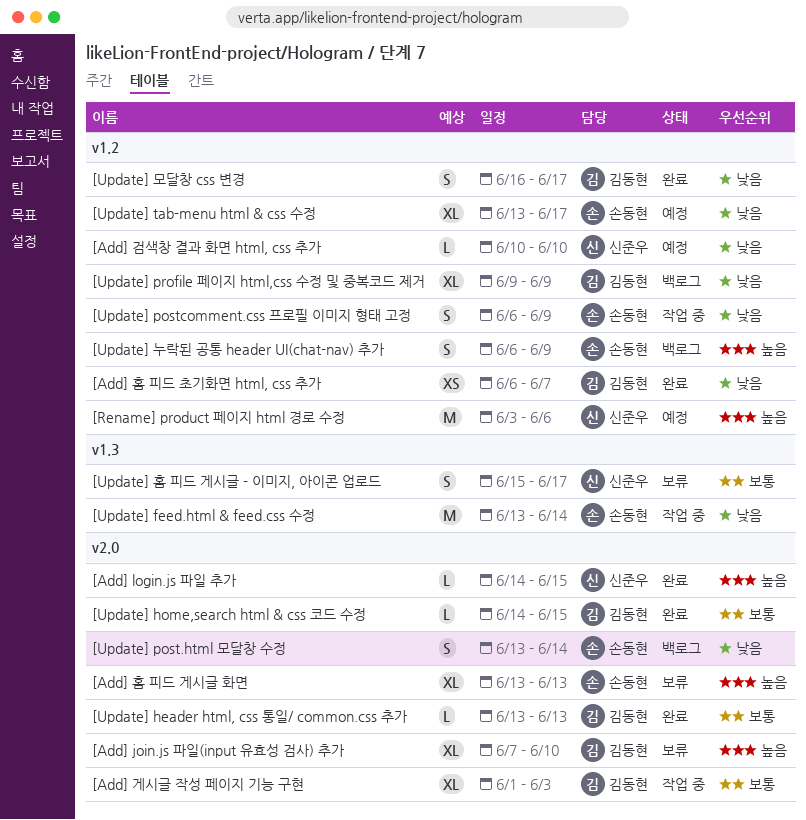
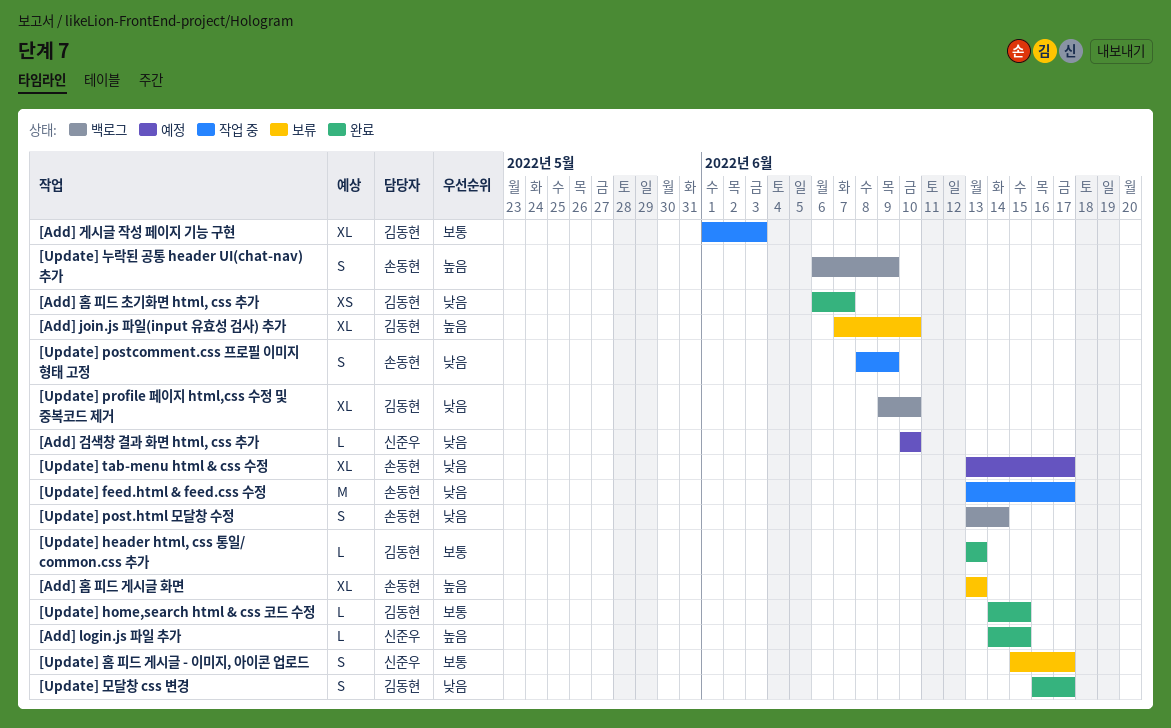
[Rename] product 페이지 html 경로 수정: present -> none
[Update] feed.html & feed.css 수정, due: Jun 14 -> Jun 17
[Update] postcomment.css 프로필 이미지 형태 고정, start: Jun 6 -> Jun 8
[Update] profile 페이지 html,css 수정 및 중복코드 제거, due: Jun 9 -> Jun 10

